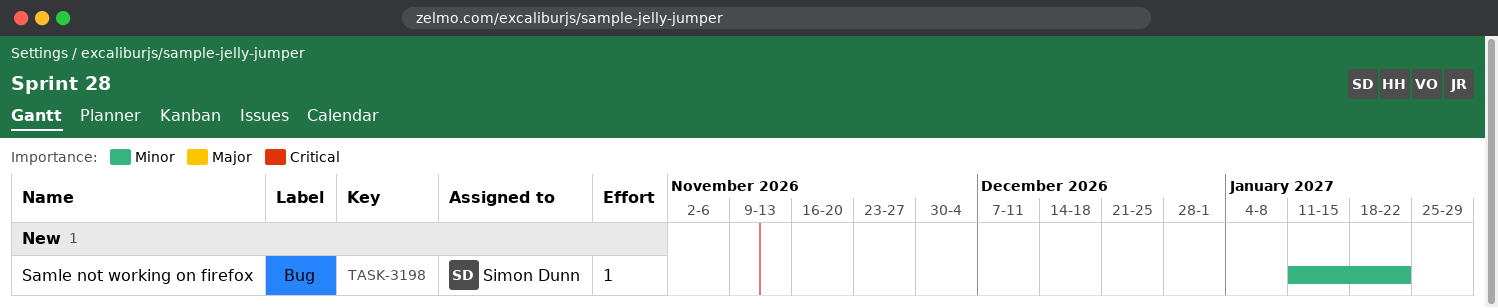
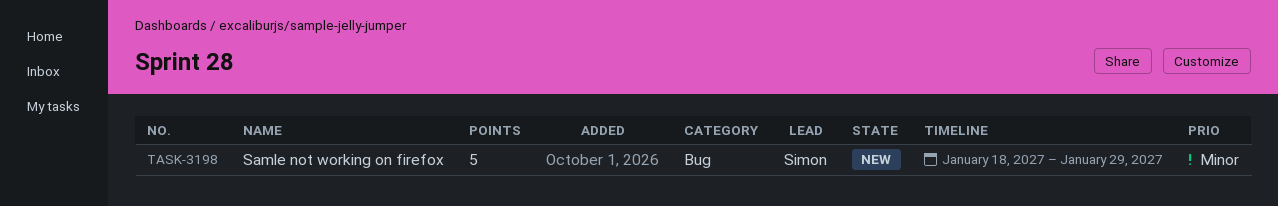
TASK-3198, estimate: 1 -> 5
TASK-3198, start: Jan 11 -> Jan 18
TASK-3198, due: Jan 22 -> Jan 29

